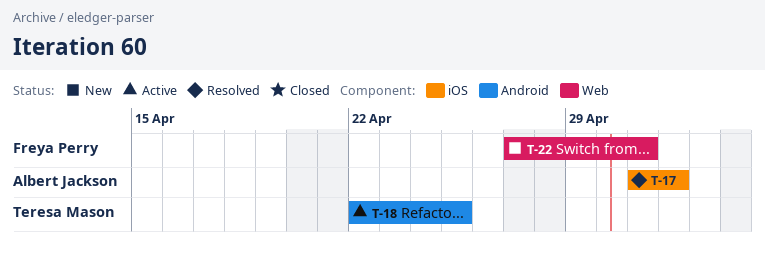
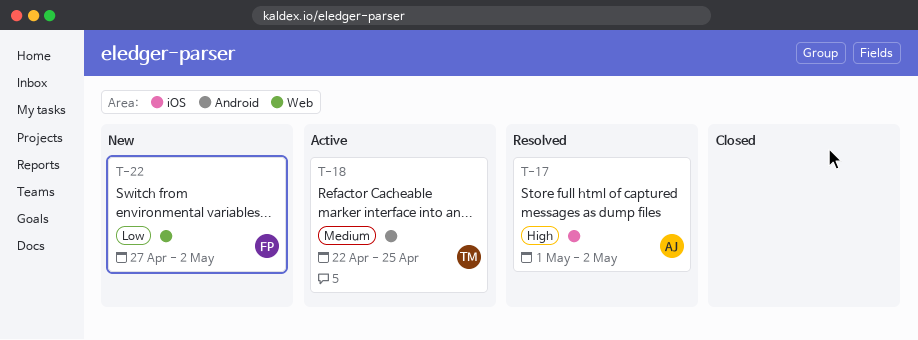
T-22, due: May 1 -> May 2

